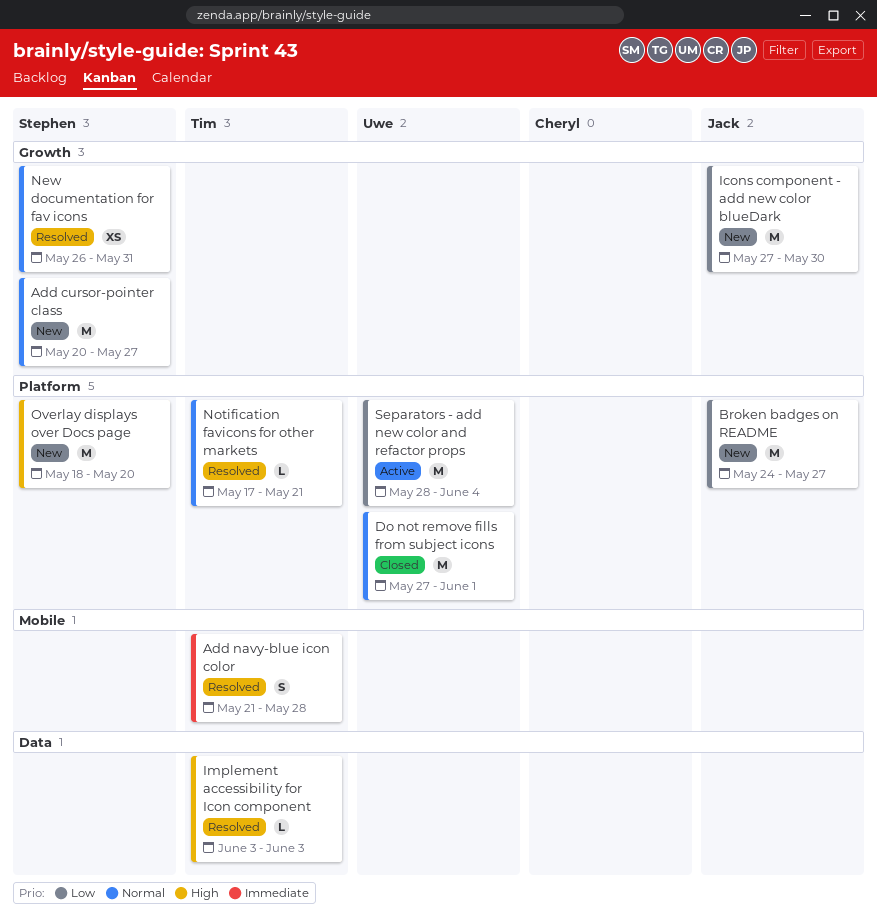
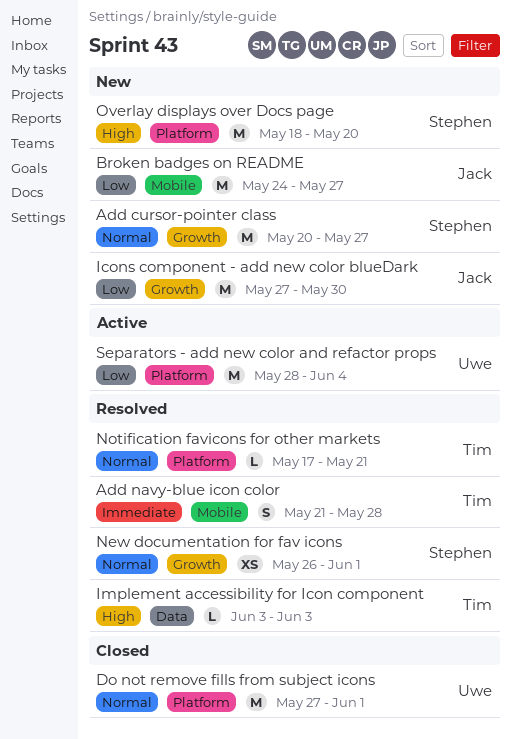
Broken badges on README, label: Platform -> Mobile
New documentation for fav icons, due: May 31 -> Jun 1

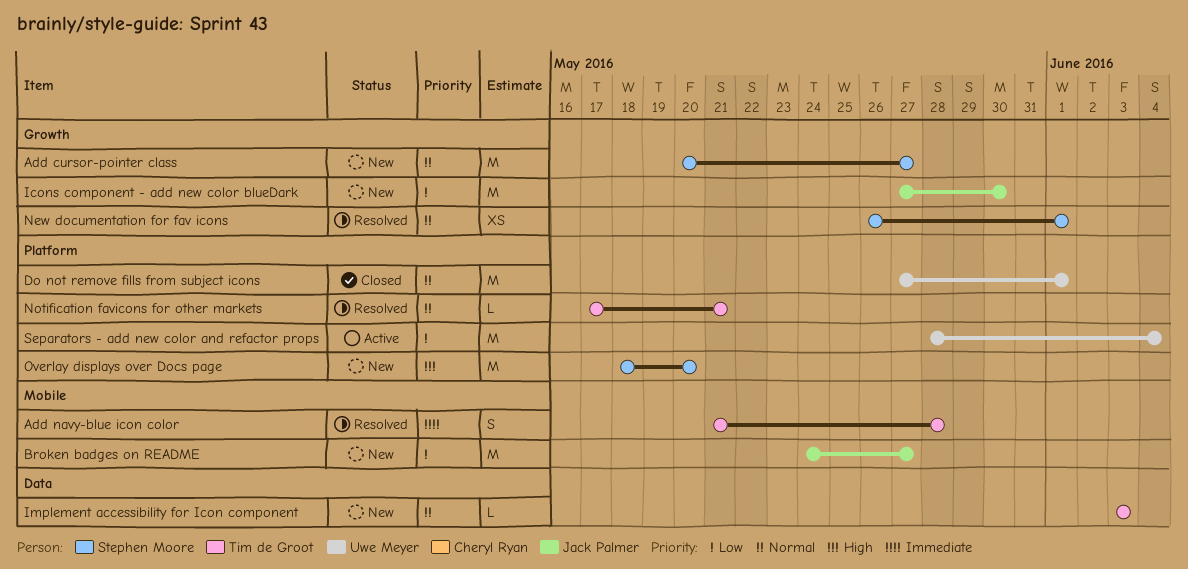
Implement accessibility for Icon component, status: Resolved -> New
Implement accessibility for Icon component, priority: High -> Normal

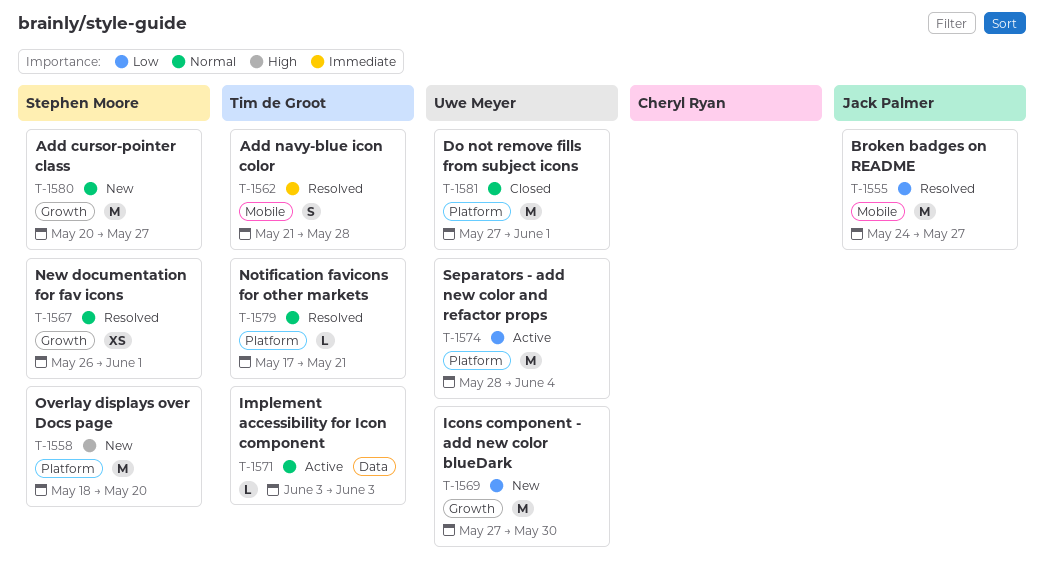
Broken badges on README, status: New -> Resolved
Icons component - add new color blueDark, owner: Jack Palmer -> Uwe Meyer
Implement accessibility for Icon component, status: New -> Active

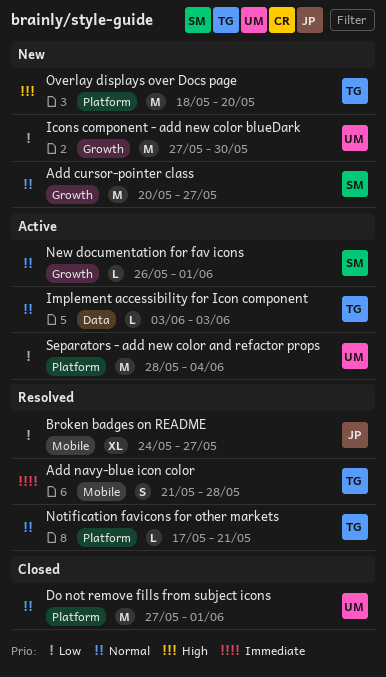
Broken badges on README, estimate: M -> XL
New documentation for fav icons, status: Resolved -> Active
New documentation for fav icons, estimate: XS -> L
Overlay displays over Docs page, owner: Stephen Moore -> Tim de Groot

